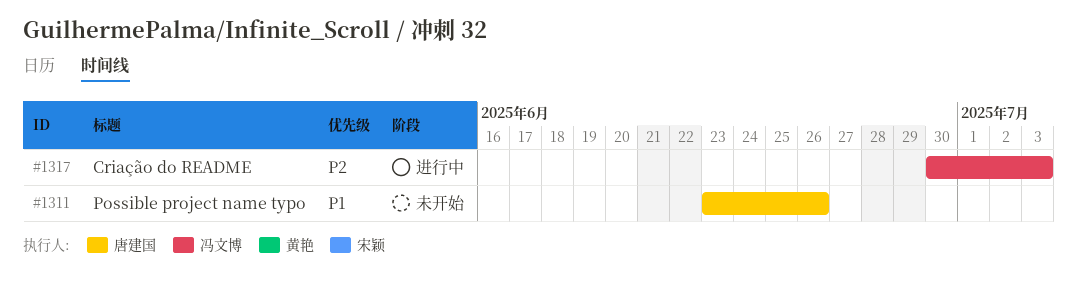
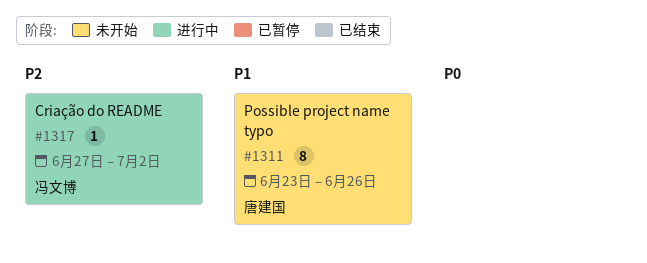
#1317, start: Jun 30 -> Jun 27
#1317, due: Jul 3 -> Jul 2

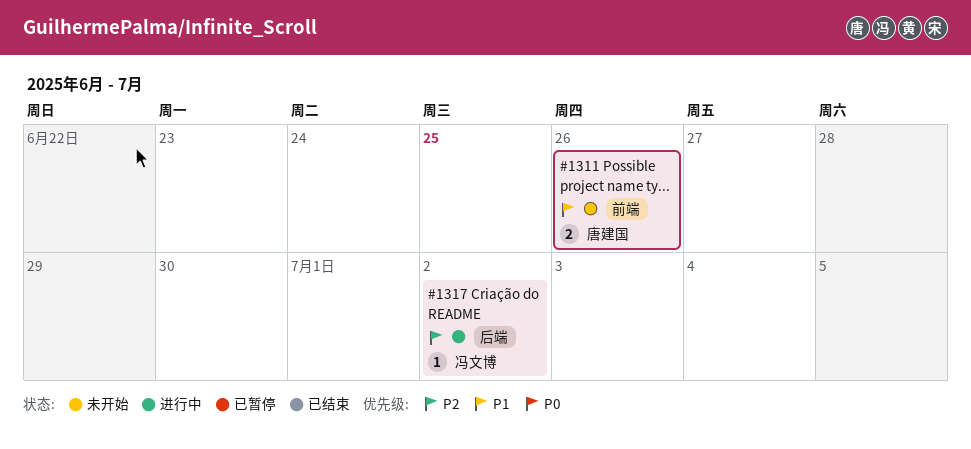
#1311, estimate: 8 -> 2

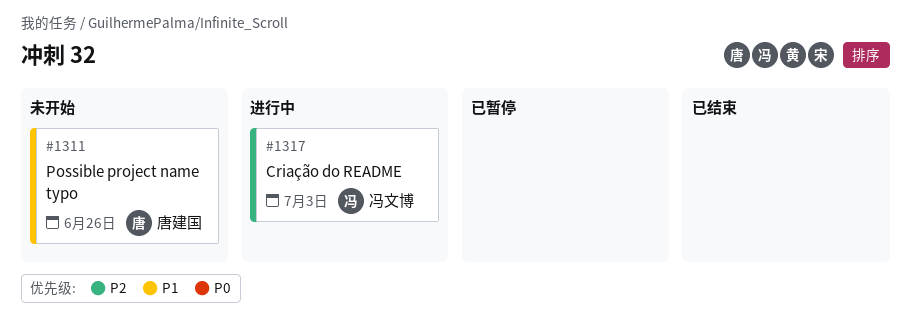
#1317, due: Jul 2 -> Jul 3

